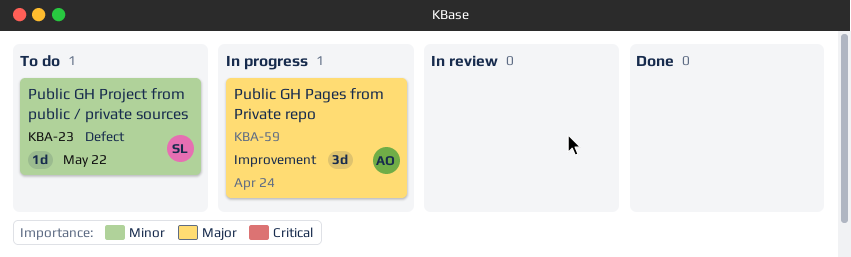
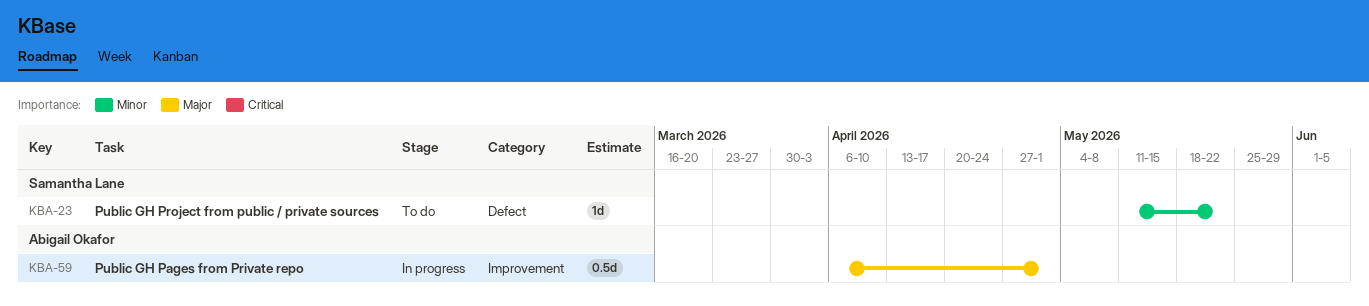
KBA-59, estimate: 3d -> 0.5d
KBA-59, due: Apr 24 -> May 1

